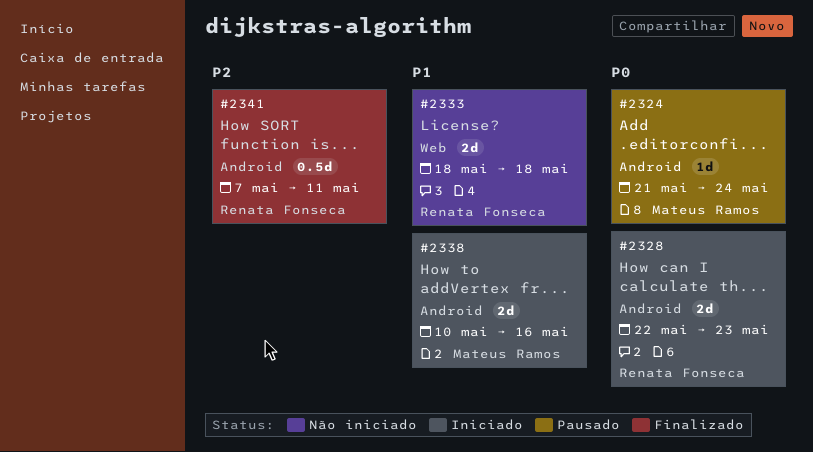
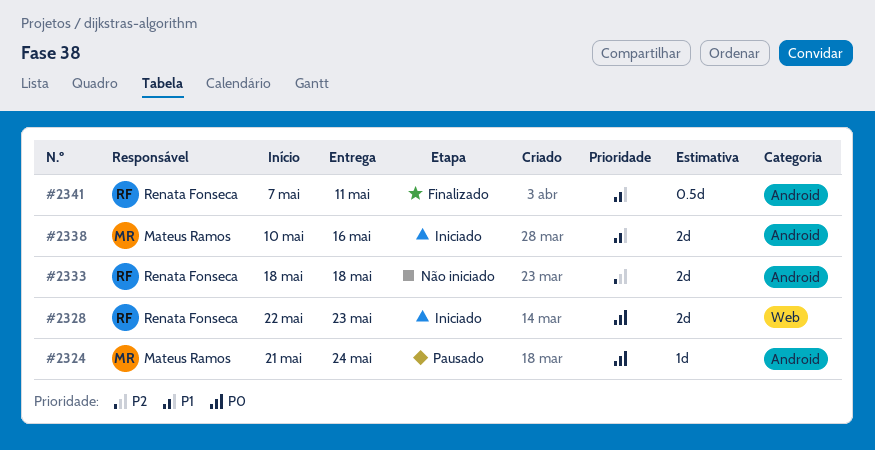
#2328, label: Android -> Web
#2333, priority: P1 -> P2
#2333, label: Web -> Android
#2341, priority: P2 -> P1

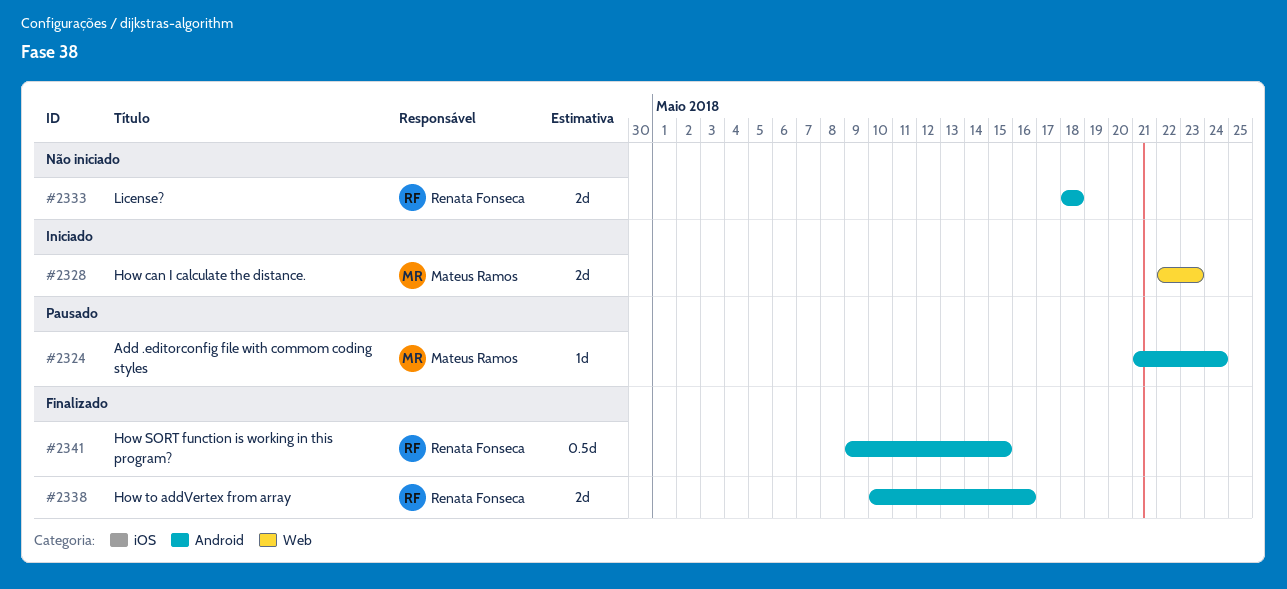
#2328, owner: Renata Fonseca -> Mateus Ramos
#2338, status: Iniciado -> Finalizado
#2338, owner: Mateus Ramos -> Renata Fonseca
#2341, start: May 7 -> May 9
#2341, due: May 11 -> May 15

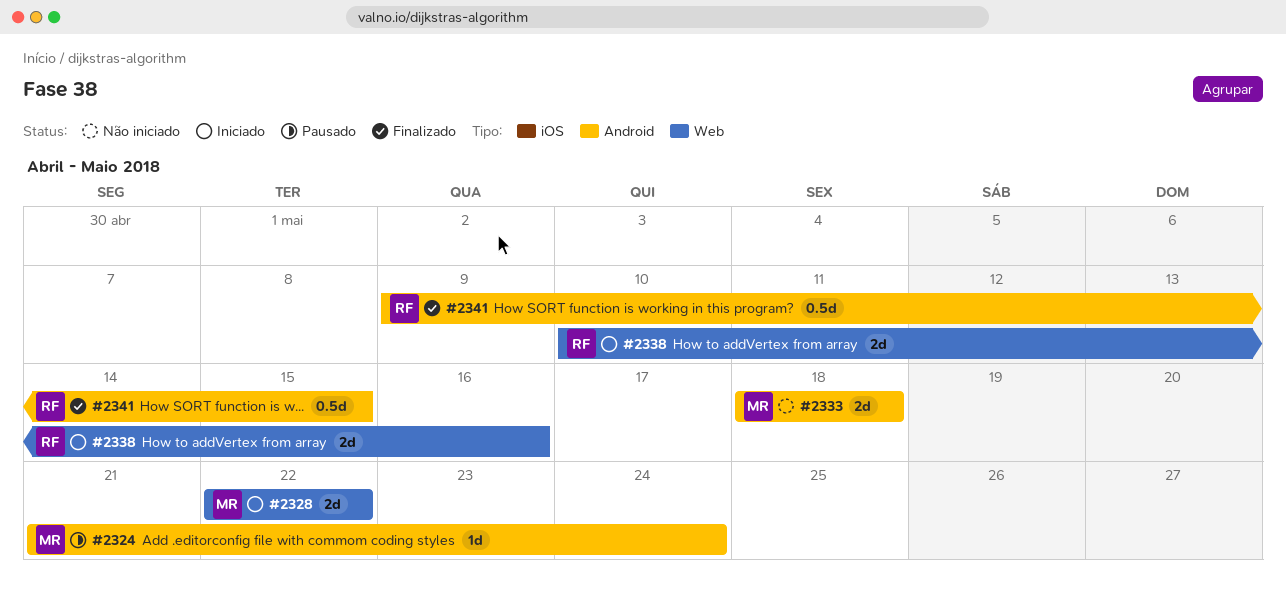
#2328, due: May 23 -> May 22
#2333, owner: Renata Fonseca -> Mateus Ramos
#2338, status: Finalizado -> Iniciado
#2338, label: Android -> Web

